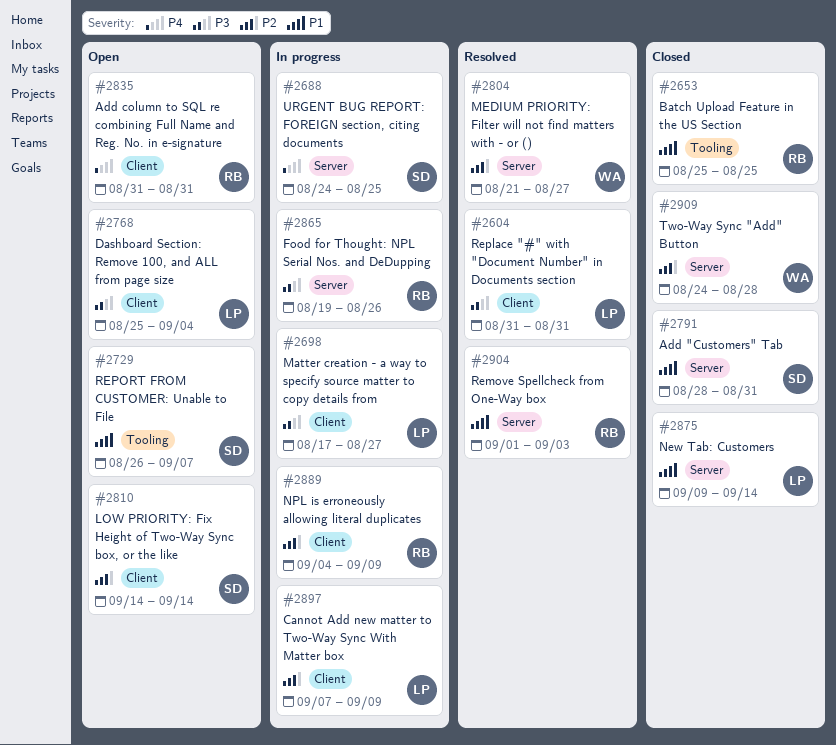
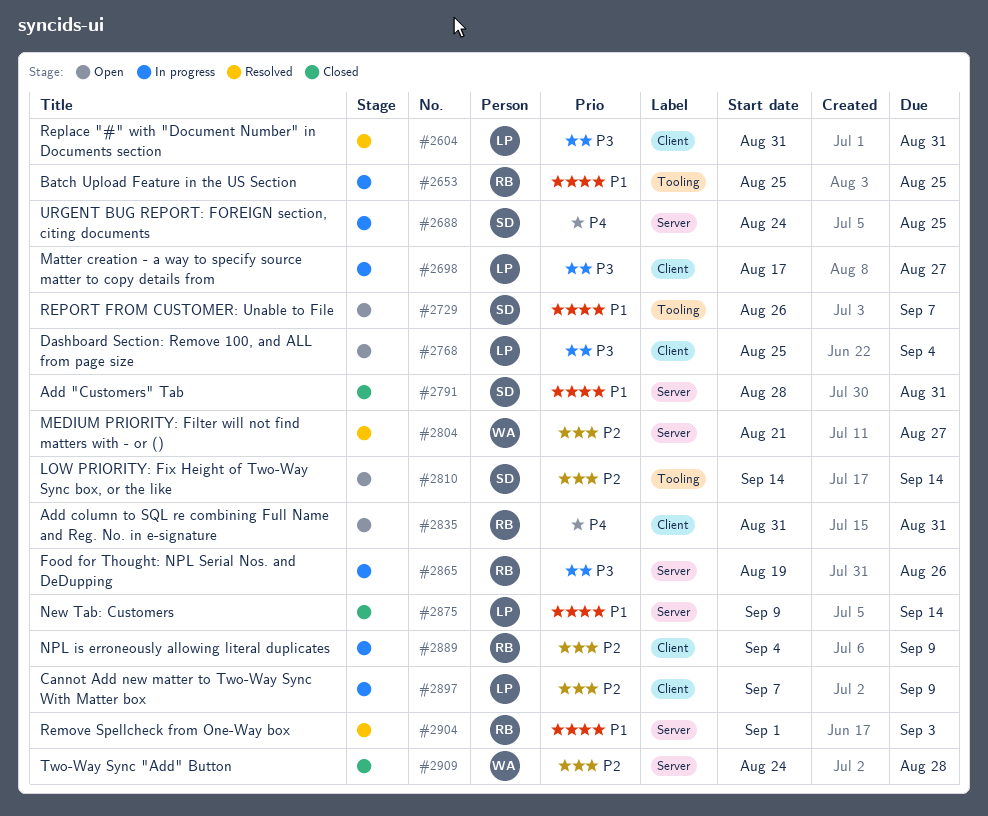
#2653, status: Closed -> In progress
#2810, label: Client -> Tooling

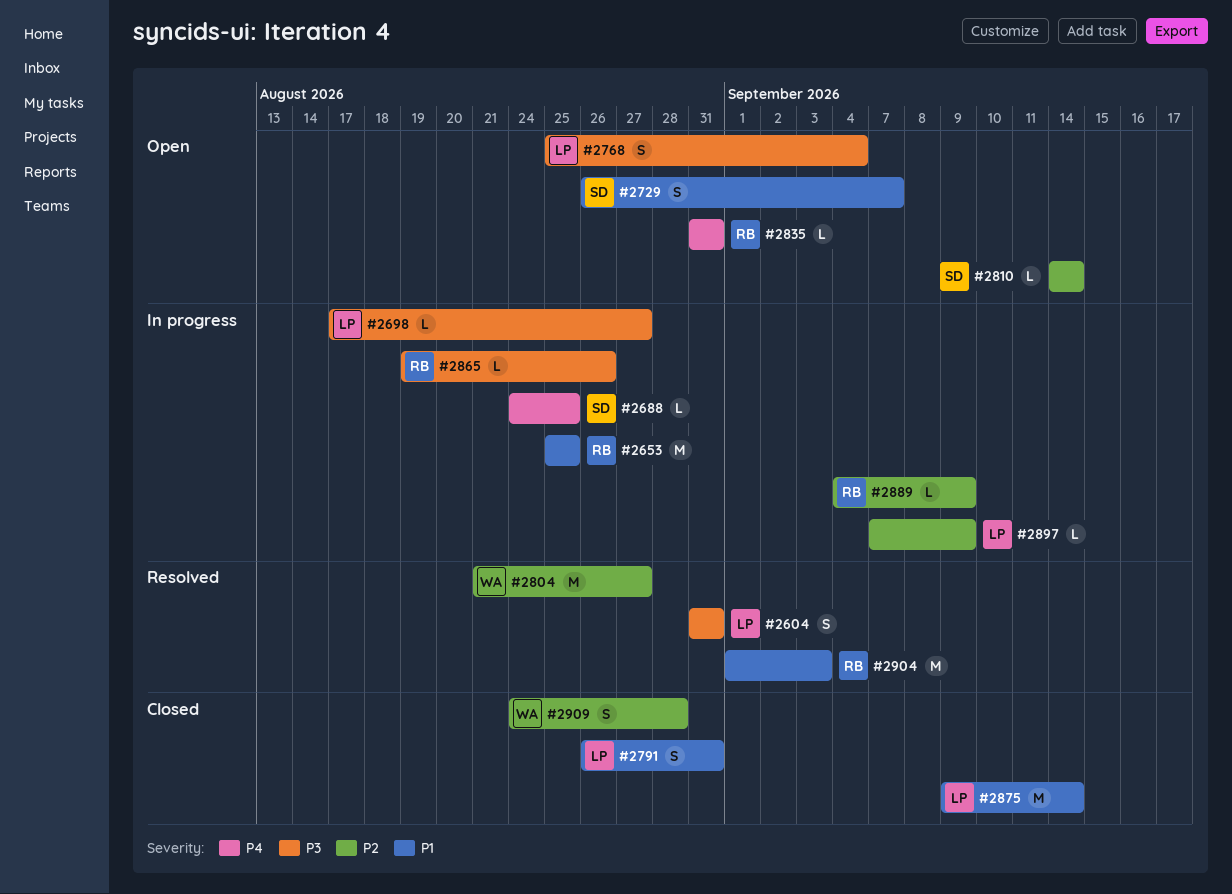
#2791, owner: SD -> LP
#2791, start: Aug 28 -> Aug 26

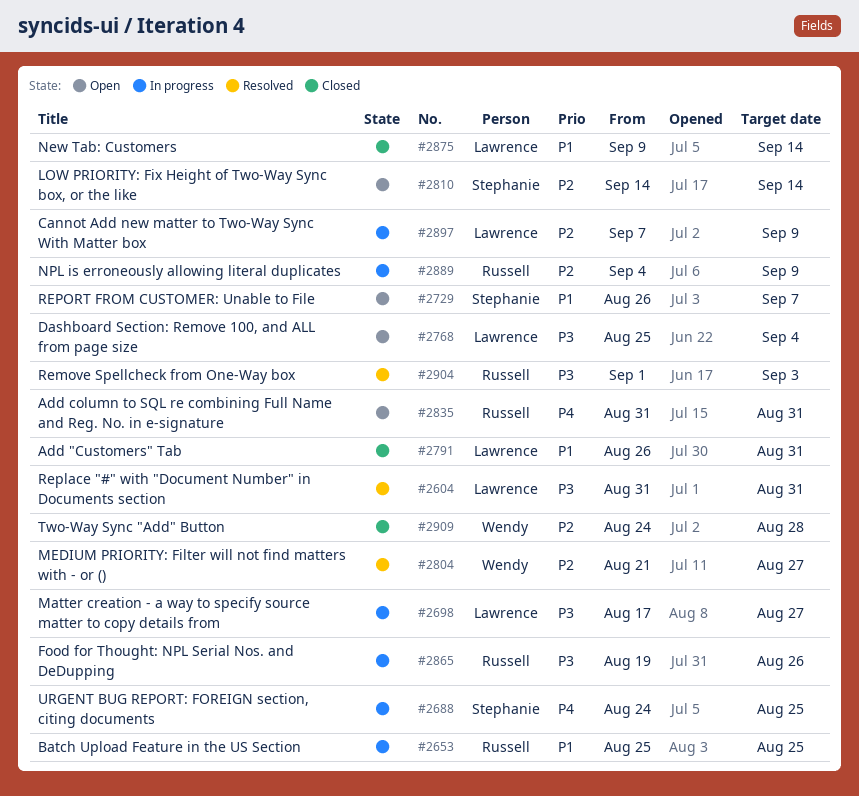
#2904, priority: P1 -> P3

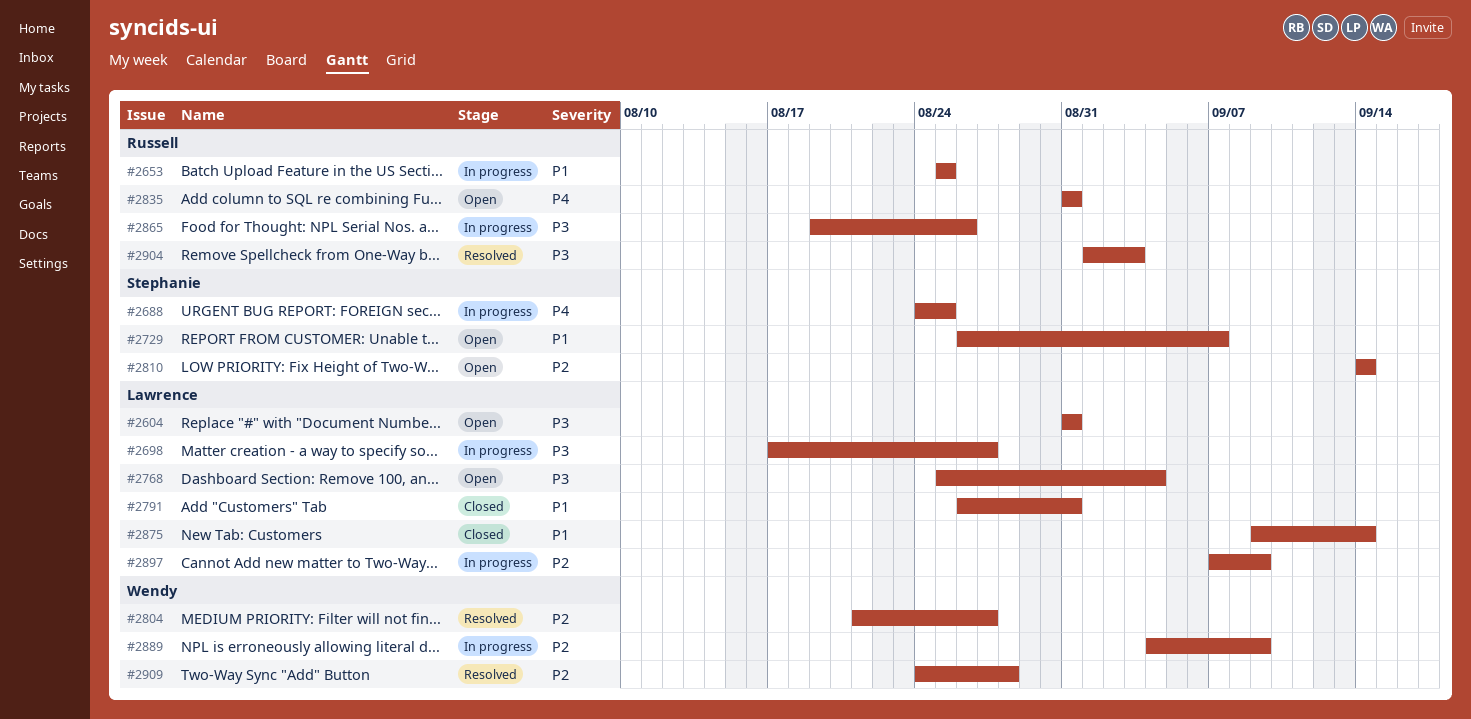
#2604, status: Resolved -> Open
#2889, owner: Russell -> Wendy
#2909, status: Closed -> Resolved

